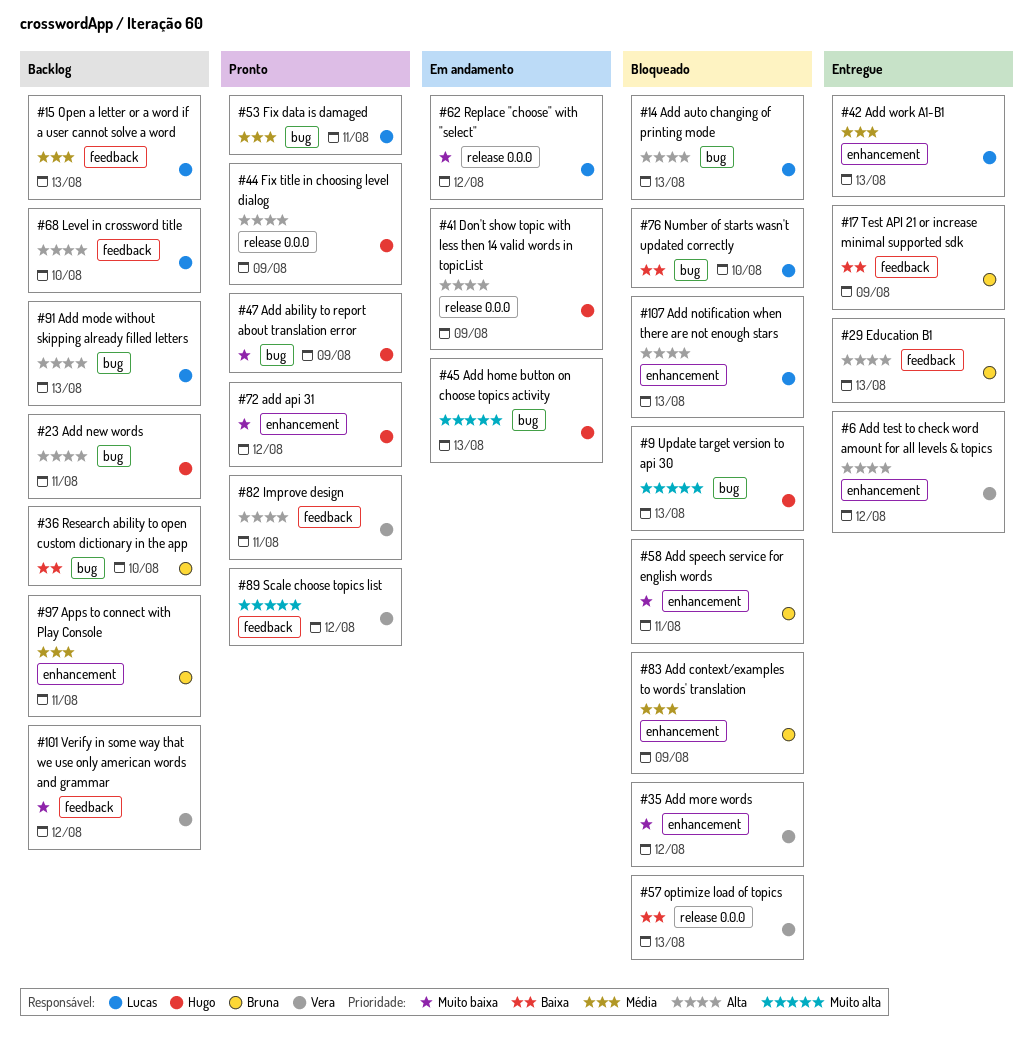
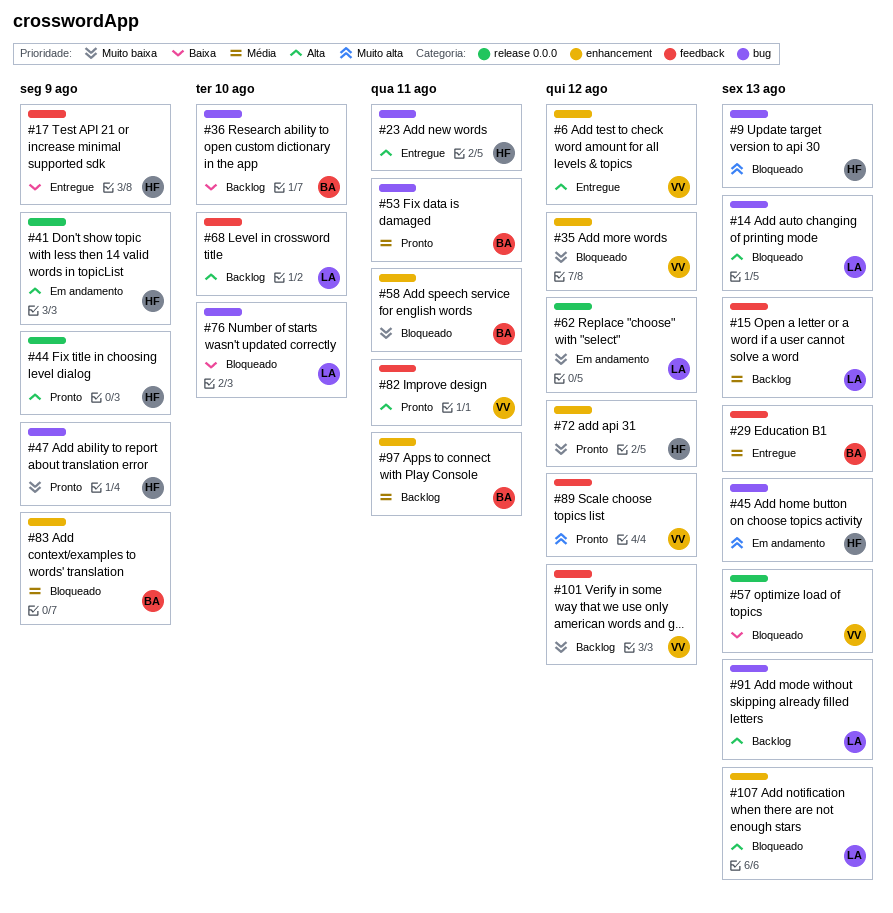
#17, owner: Bruna -> Hugo
#23, status: Backlog -> Entregue
#29, priority: Alta -> Média
#42: present -> none
#53, owner: Lucas -> Bruna

